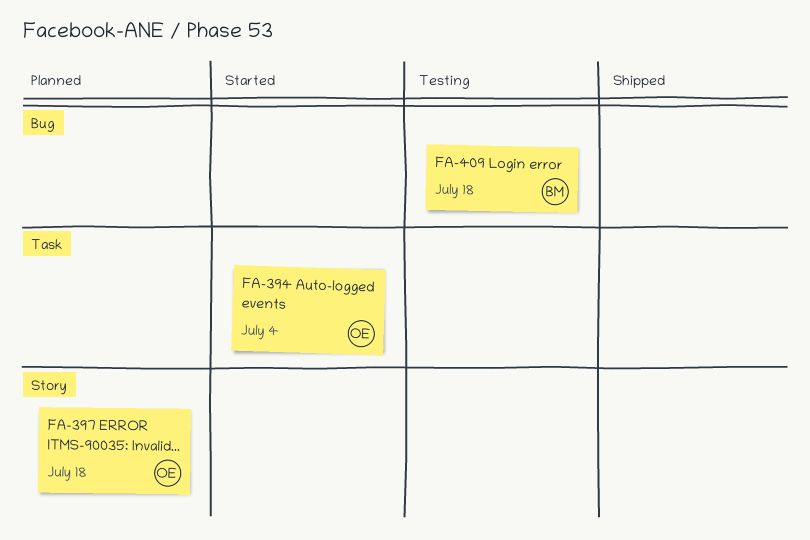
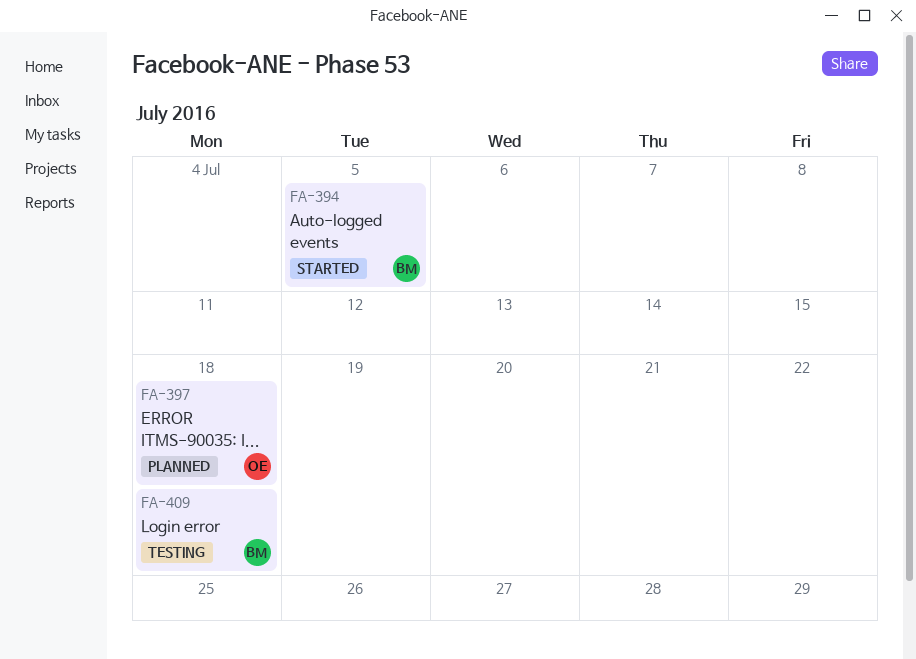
FA-394, owner: OE -> BM
FA-394, due: Jul 4 -> Jul 5

